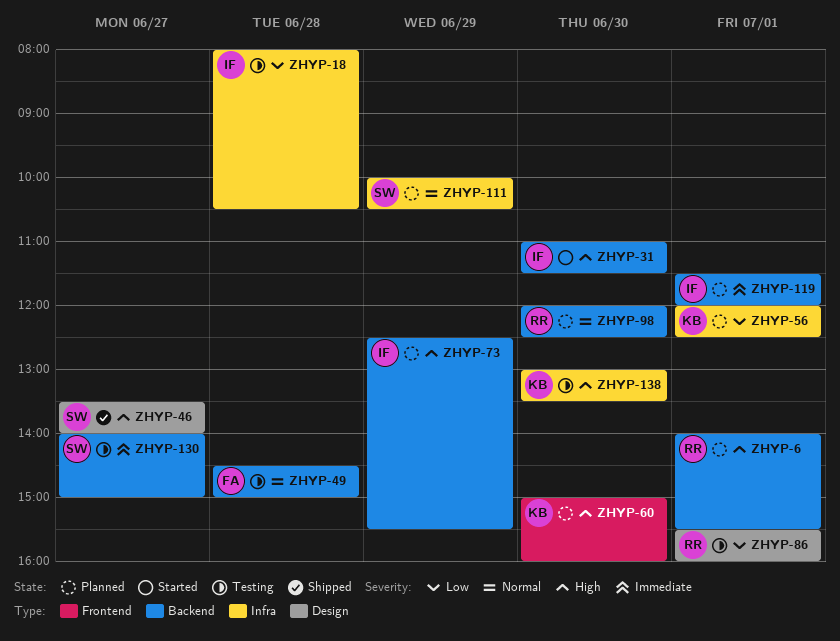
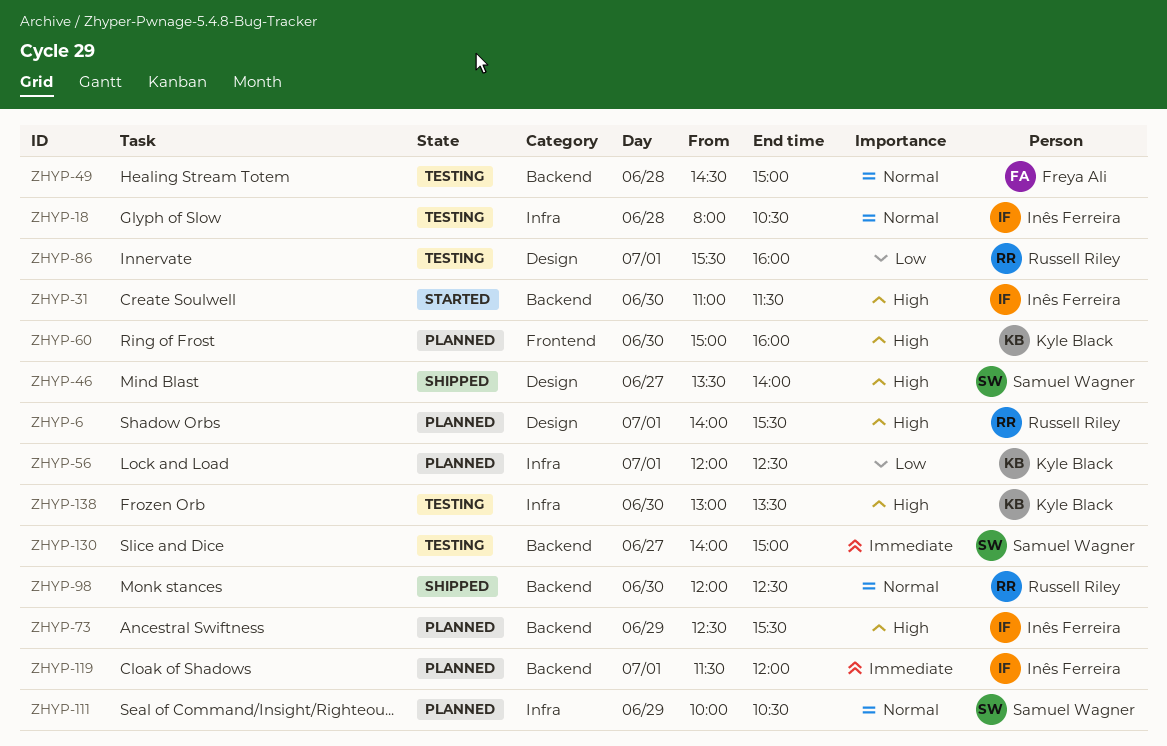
ZHYP-6, label: Backend -> Design
ZHYP-18, priority: Low -> Normal
ZHYP-98, status: Planned -> Shipped

